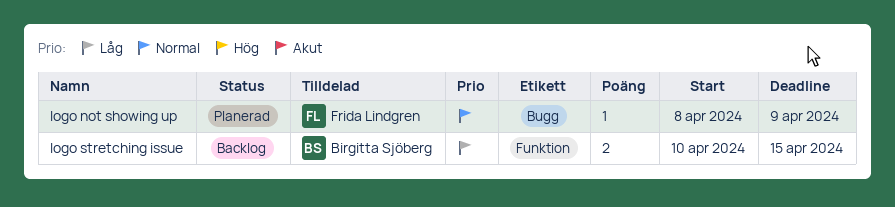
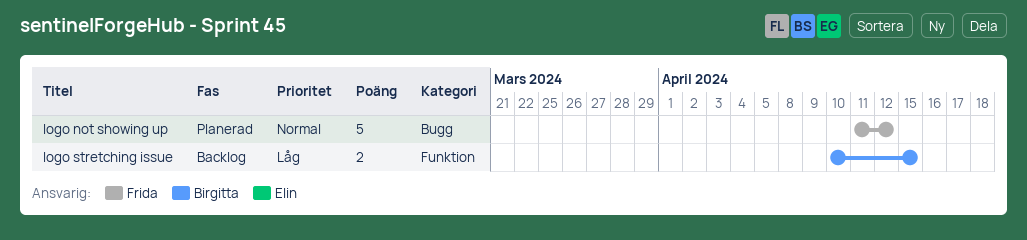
logo not showing up, estimate: 1 -> 5
logo not showing up, start: Apr 8 -> Apr 11
logo not showing up, due: Apr 9 -> Apr 12

